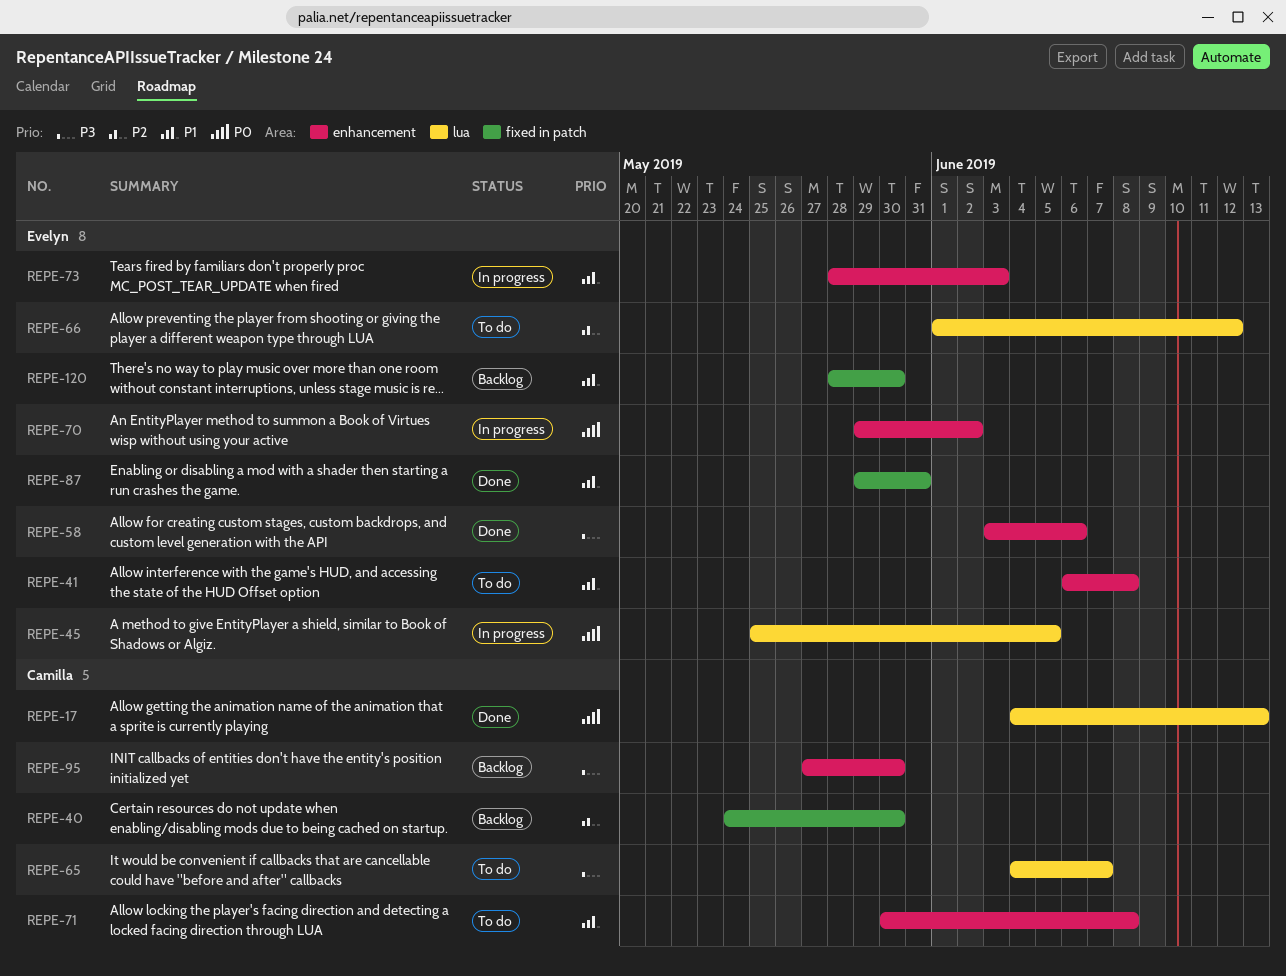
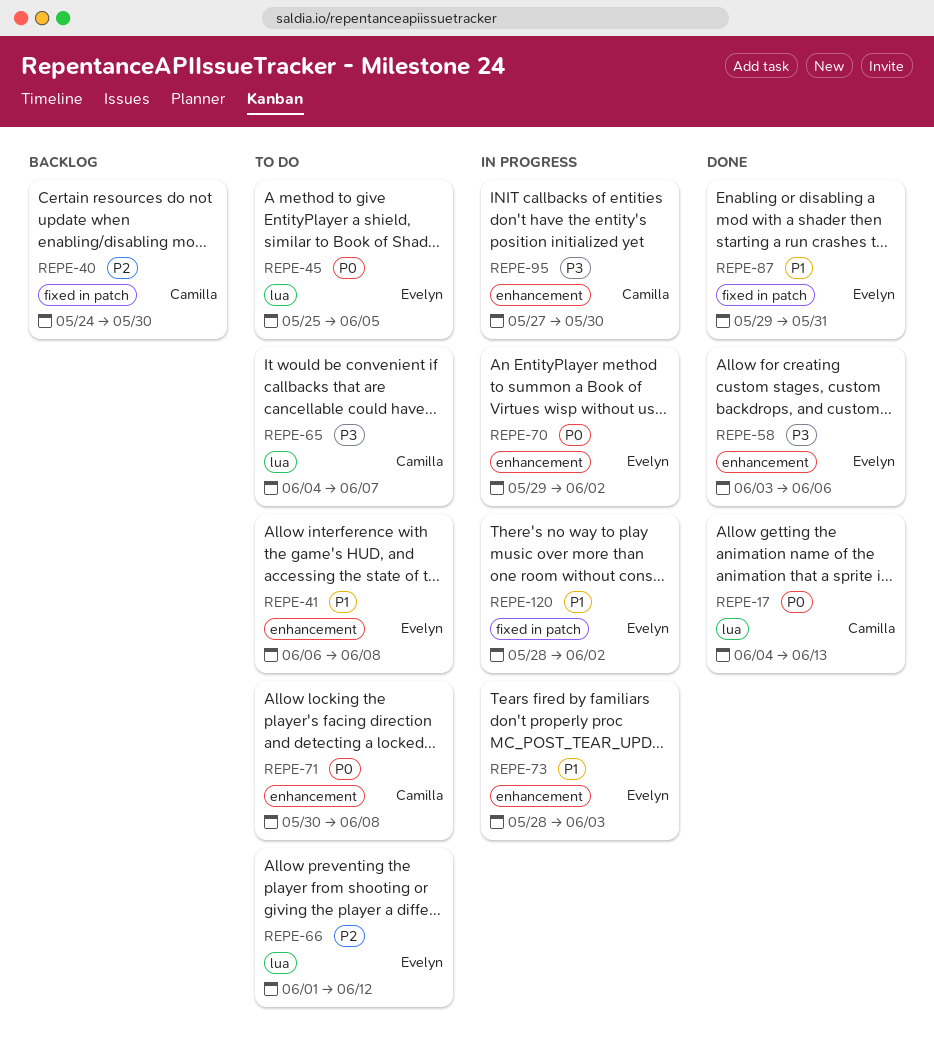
REPE-45, status: In progress -> To do
REPE-71, priority: P1 -> P0
REPE-95, status: Backlog -> In progress
REPE-120, status: Backlog -> In progress
REPE-120, due: May 30 -> Jun 2

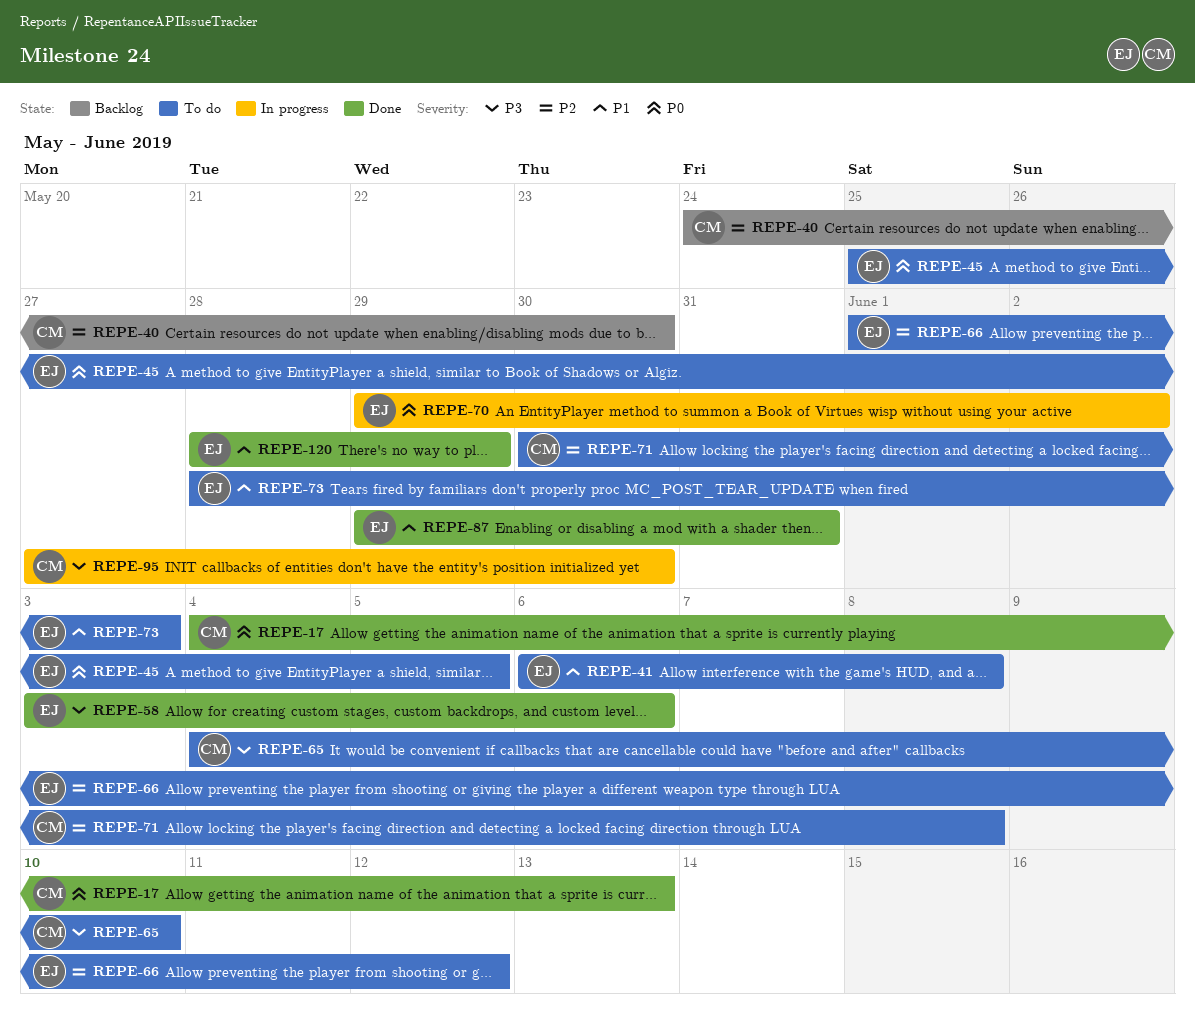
REPE-65, due: Jun 7 -> Jun 10
REPE-71, priority: P0 -> P2
REPE-73, status: In progress -> To do
REPE-120, status: In progress -> Done
REPE-120, due: Jun 2 -> May 29

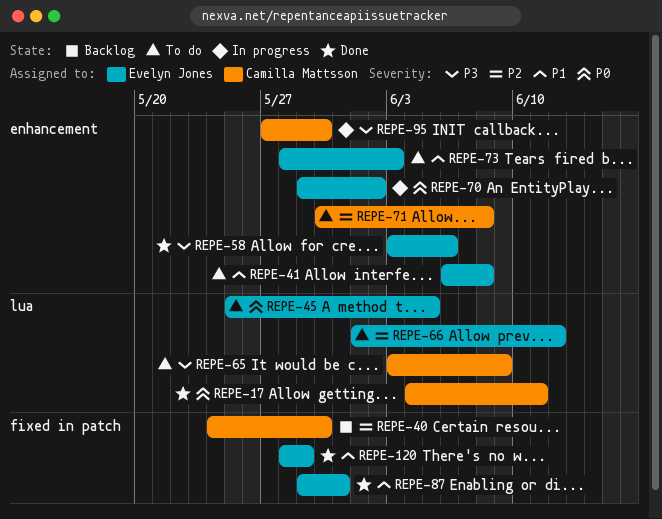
REPE-17, due: Jun 13 -> Jun 11
REPE-65, start: Jun 4 -> Jun 3
REPE-65, due: Jun 10 -> Jun 9

